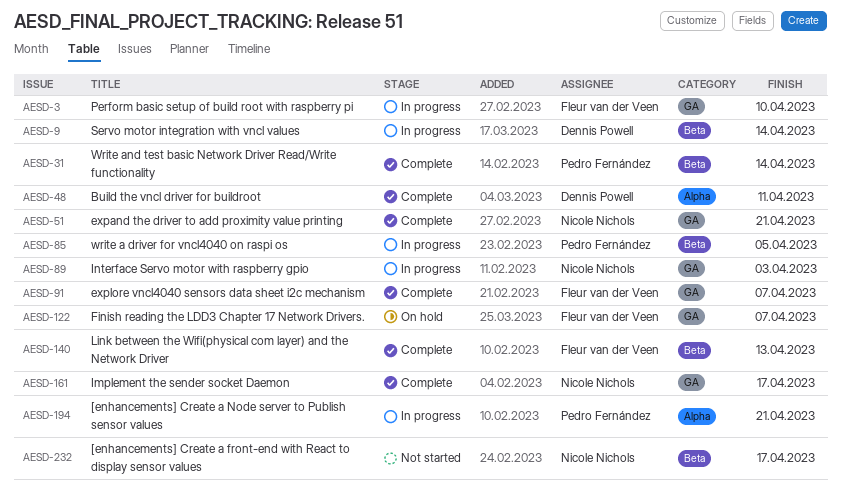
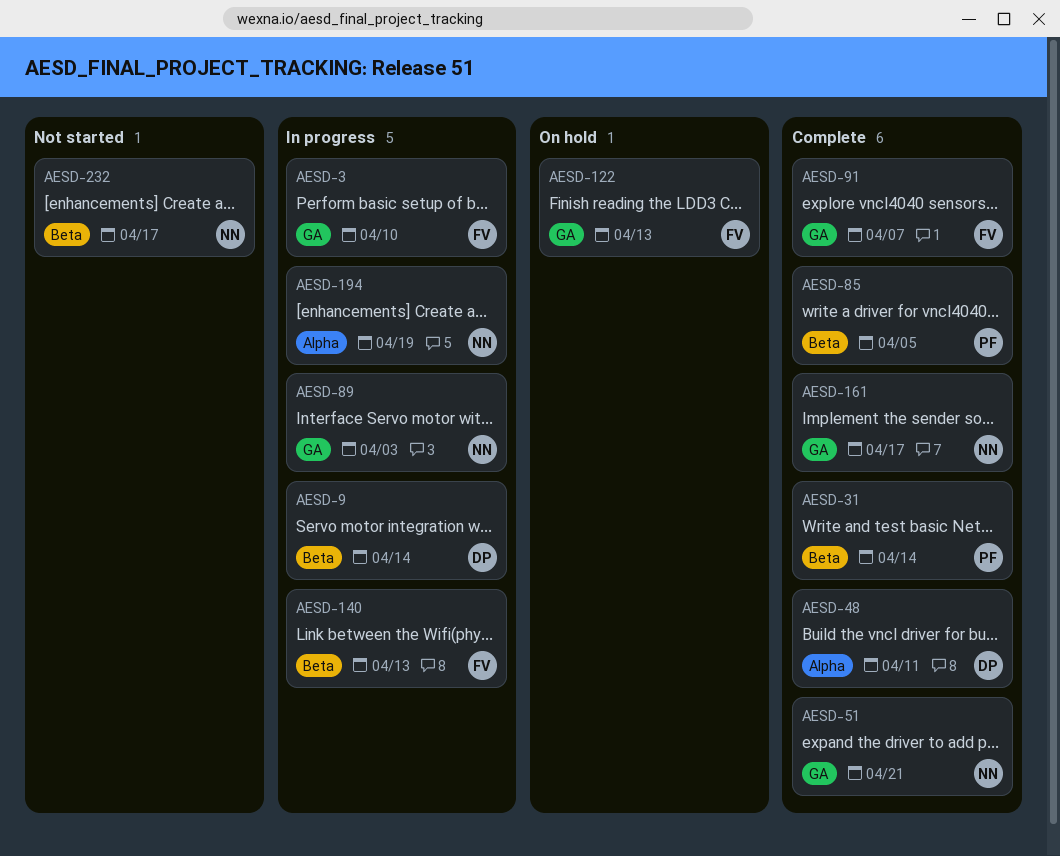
AESD-85, status: In progress -> Complete
AESD-122, due: Apr 7 -> Apr 13
AESD-140, status: Complete -> In progress
AESD-194, owner: Pedro Fernández -> Nicole Nichols
AESD-194, due: Apr 21 -> Apr 19

